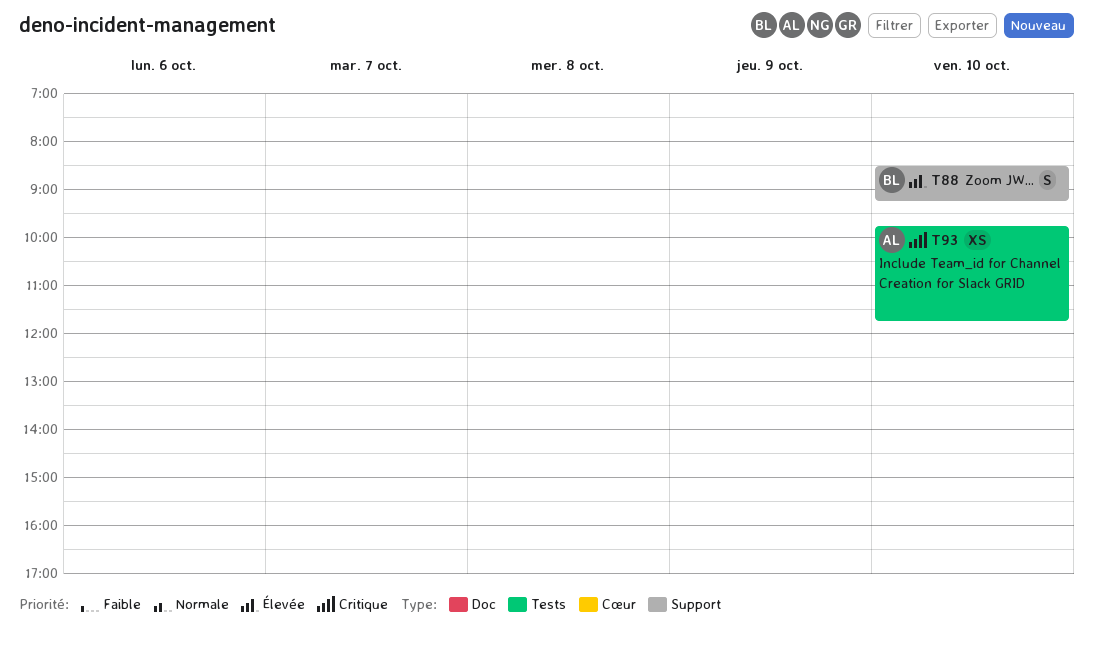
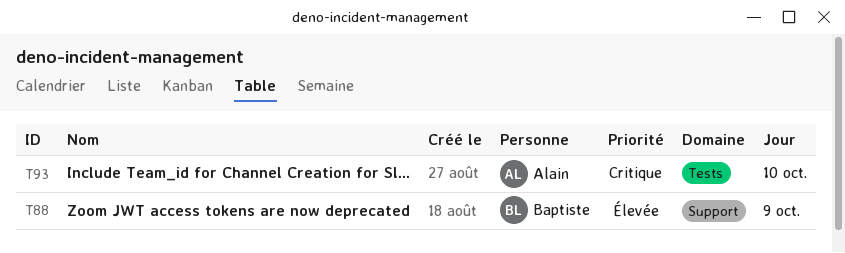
T88, day: Oct 10 -> Oct 9

